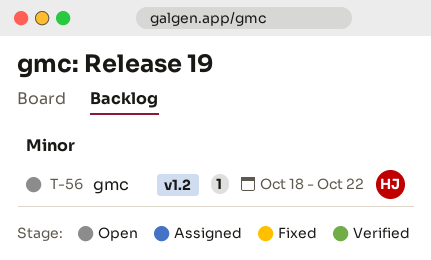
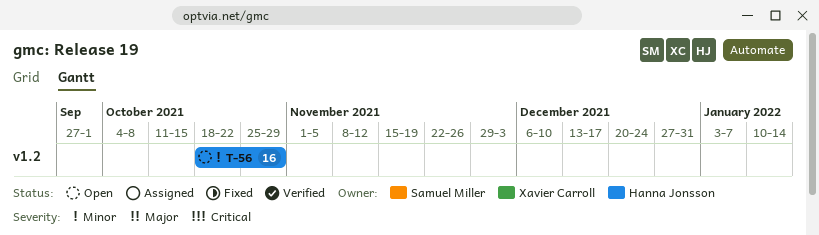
T-56, estimate: 1 -> 16
T-56, due: Oct 22 -> Oct 29

